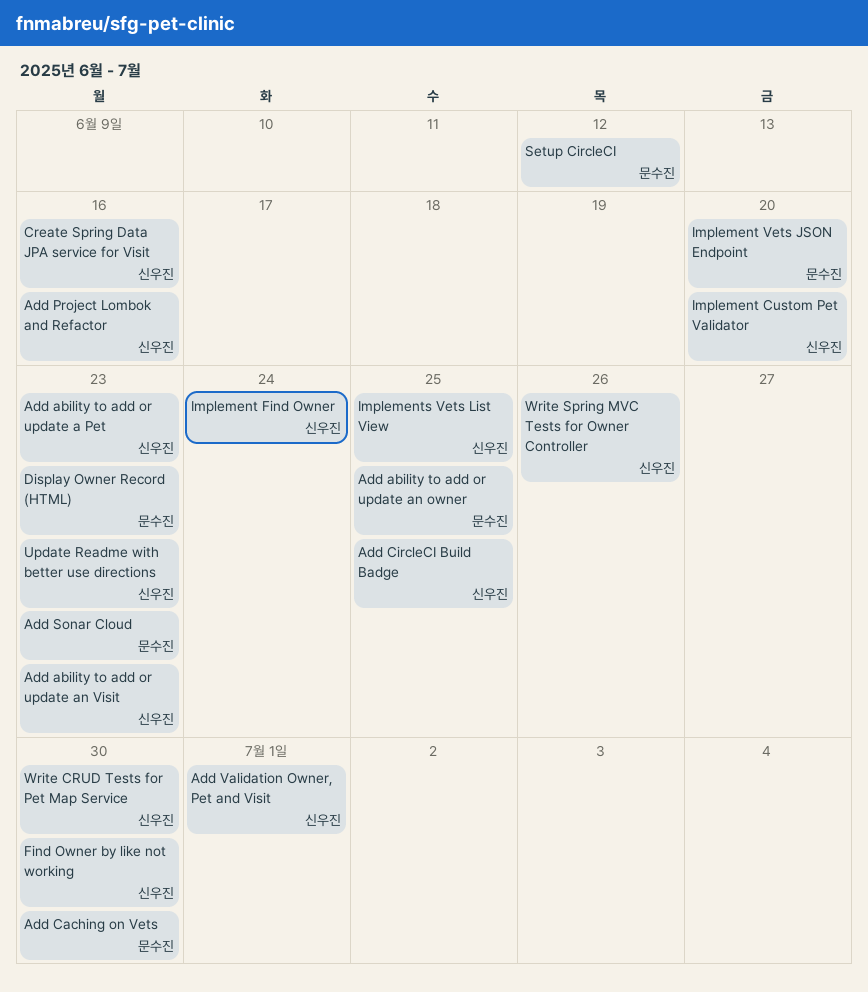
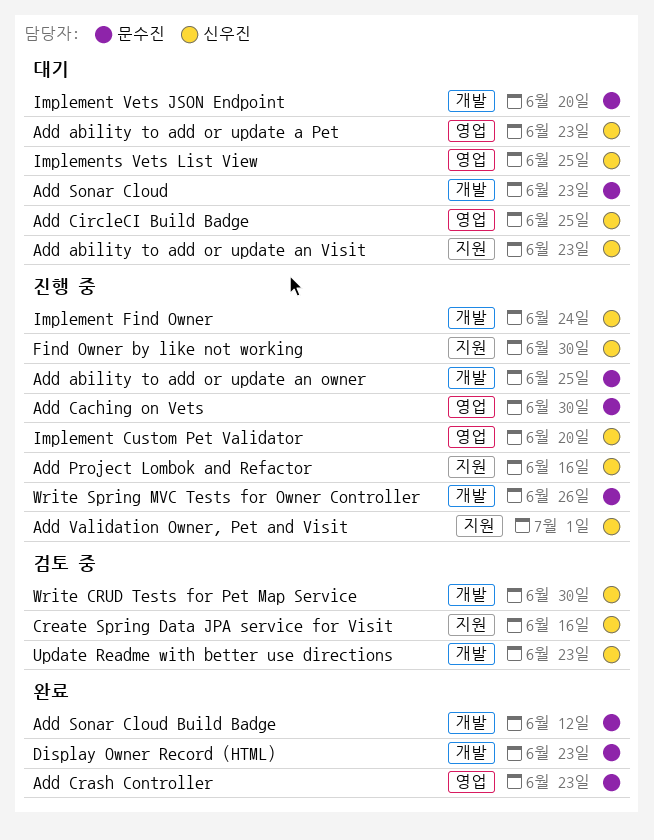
Add Crash Controller: none -> present
Add Sonar Cloud Build Badge: none -> present
Setup CircleCI: present -> none
Write Spring MVC Tests for Owner Controller, owner: 신우진 -> 문수진

